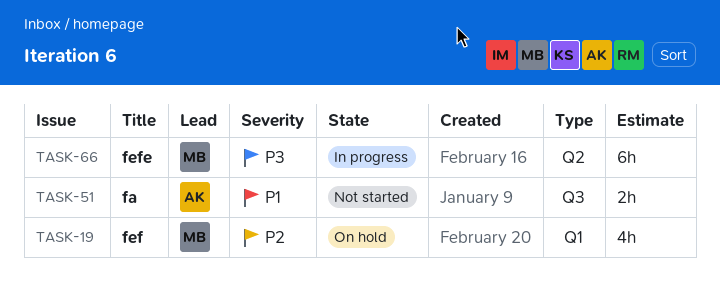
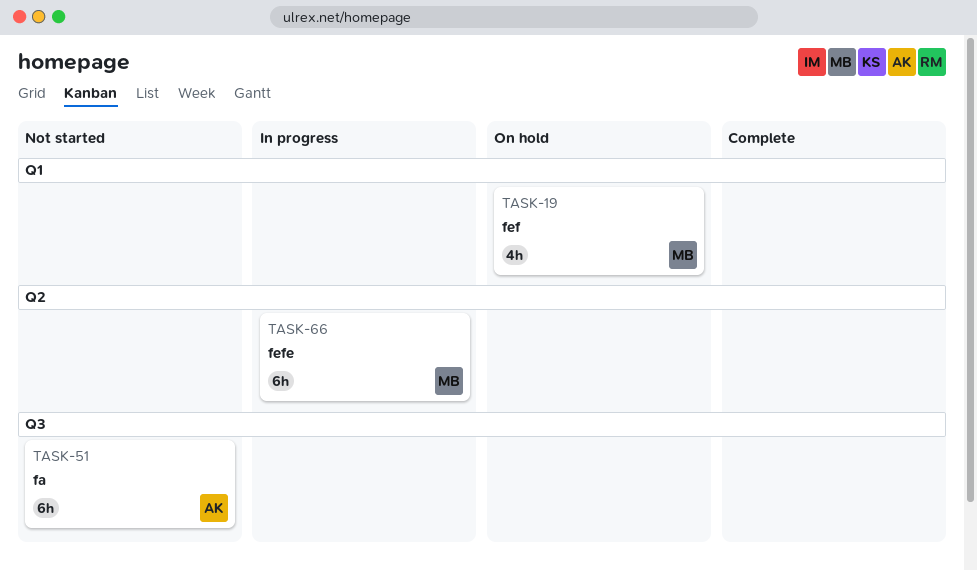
TASK-51, estimate: 2h -> 6h

